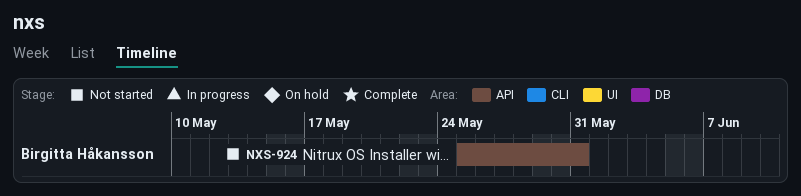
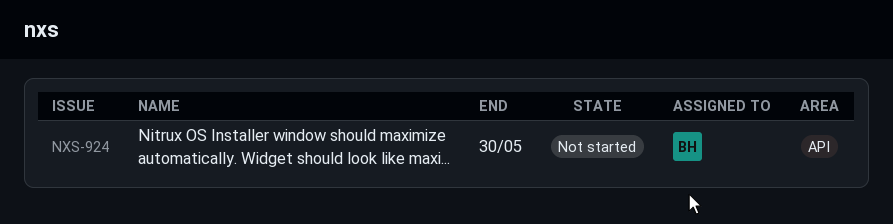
NXS-924, due: May 31 -> May 30

